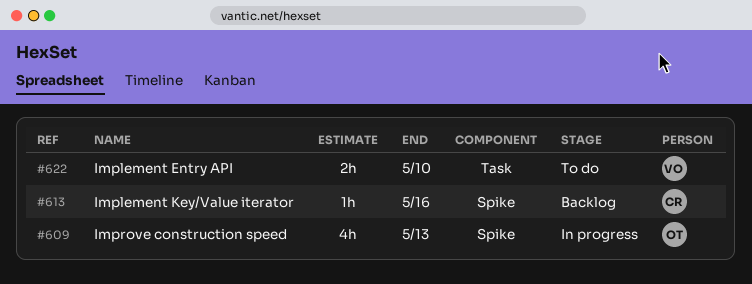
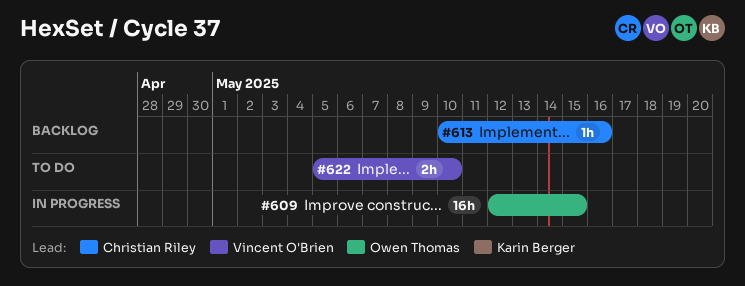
#609, estimate: 4h -> 16h
#609, due: May 13 -> May 15

